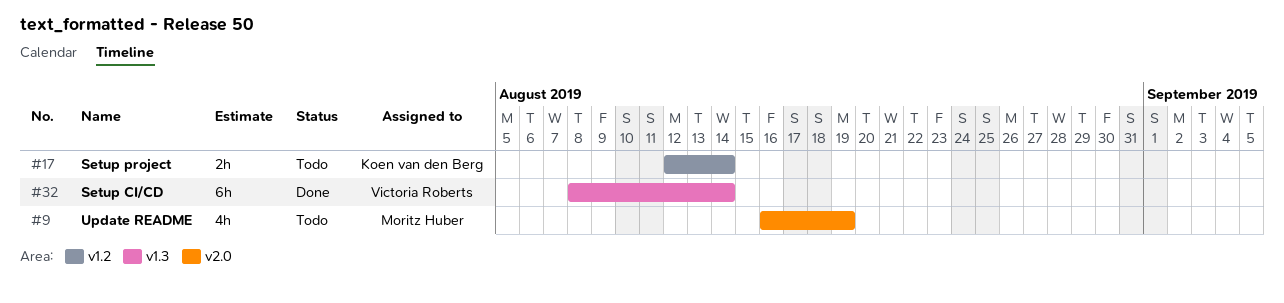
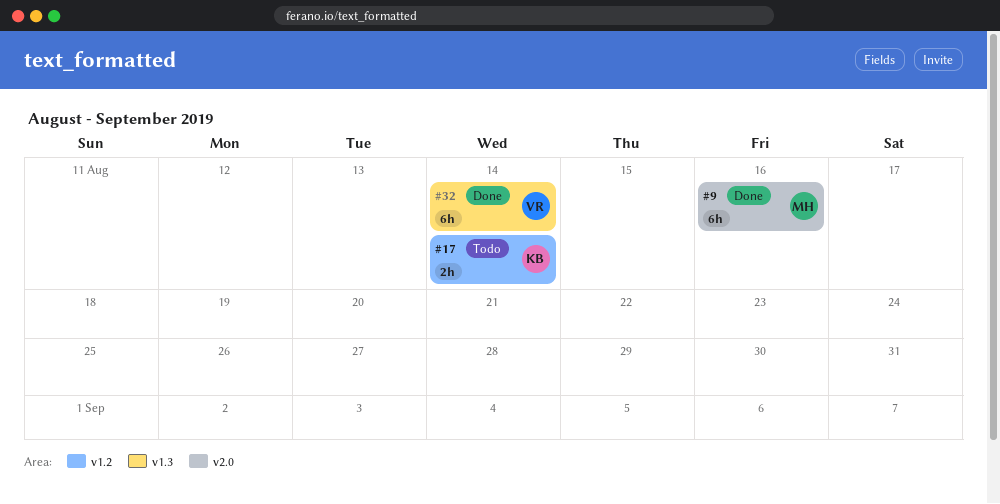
#9, status: Todo -> Done
#9, estimate: 4h -> 6h
#9, due: Aug 19 -> Aug 16

